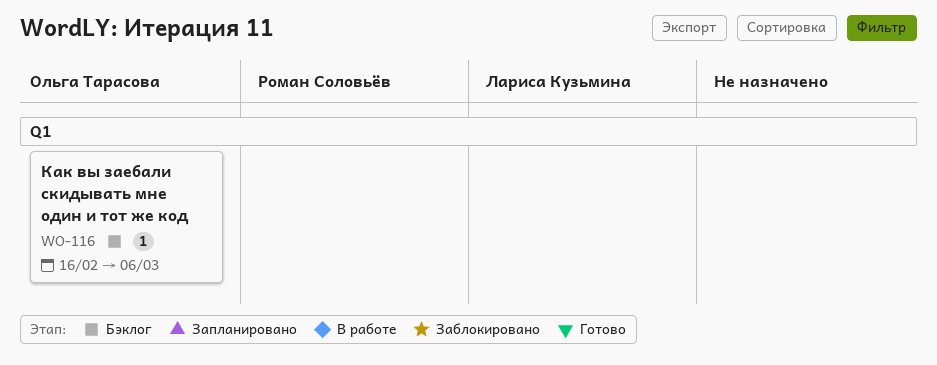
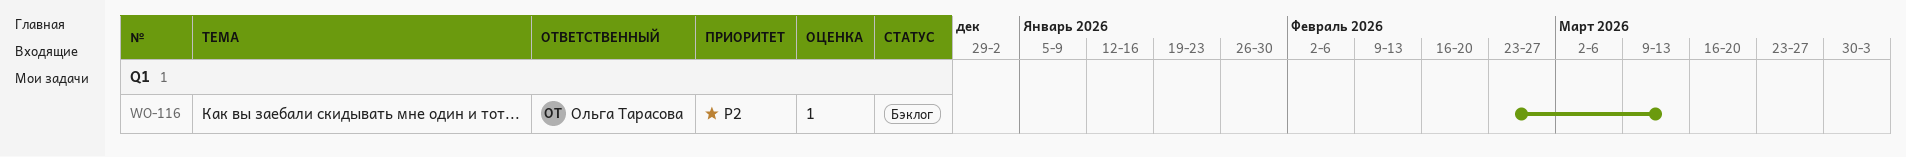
WO-116, start: Feb 16 -> Feb 23
WO-116, due: Mar 6 -> Mar 13

